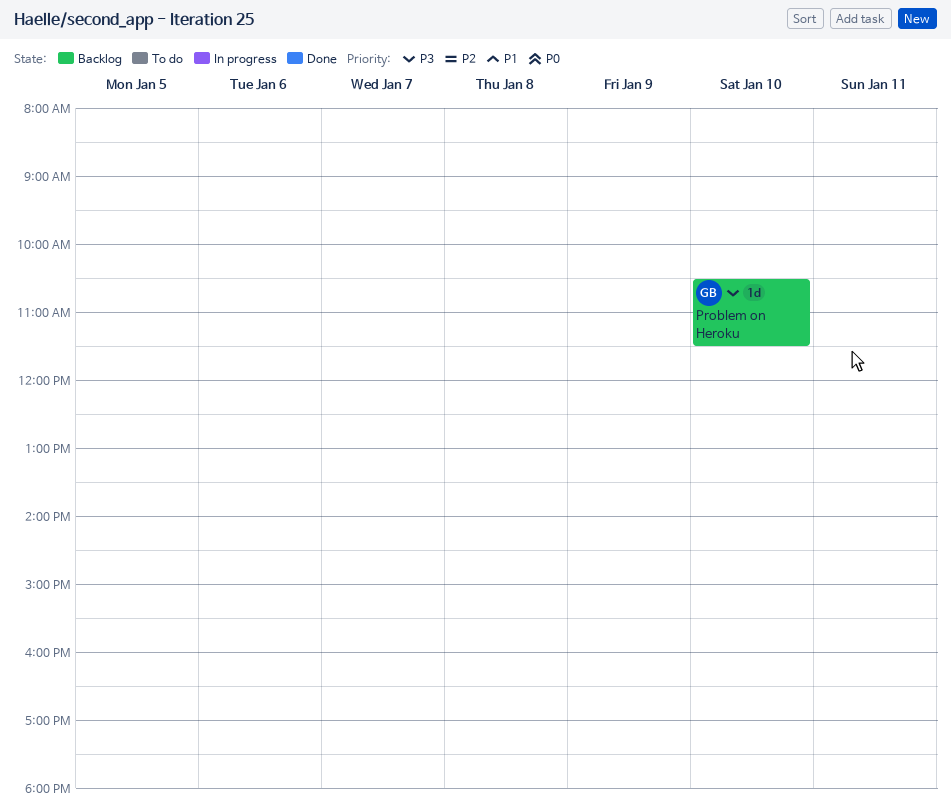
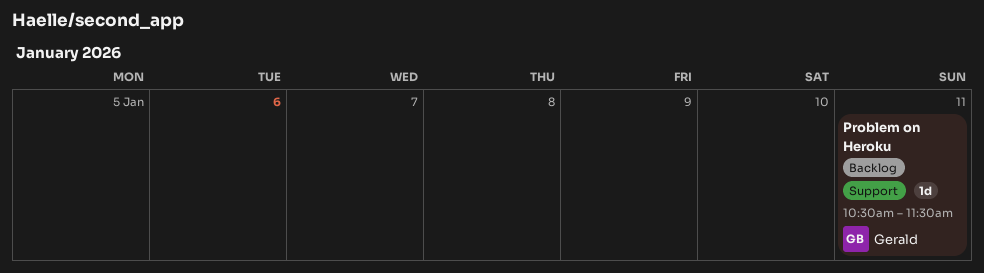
Problem on Heroku, day: Jan 10 -> Jan 11

